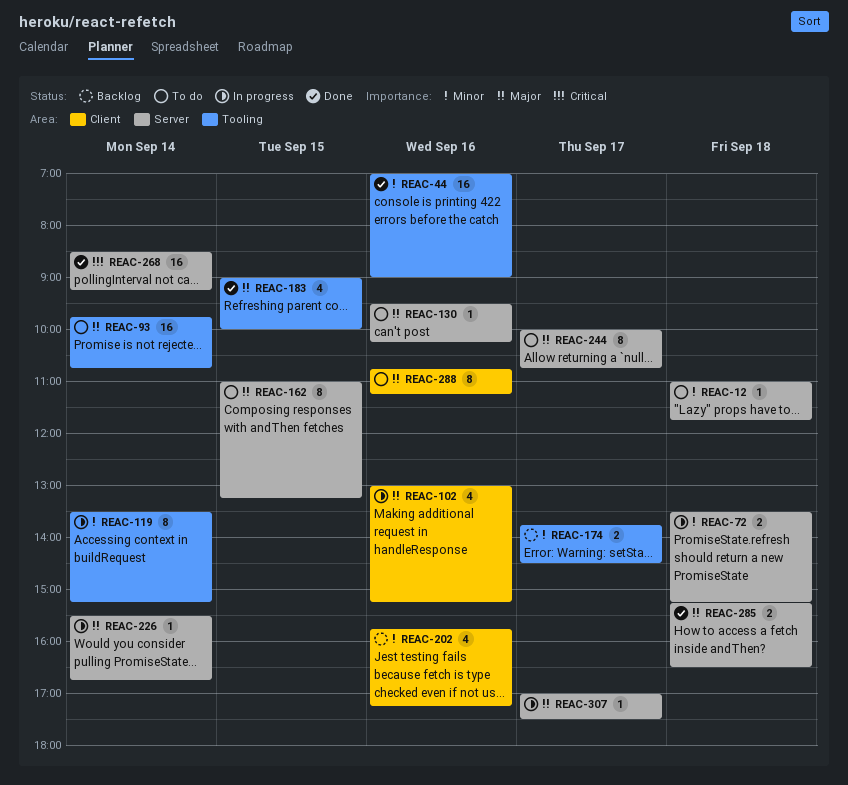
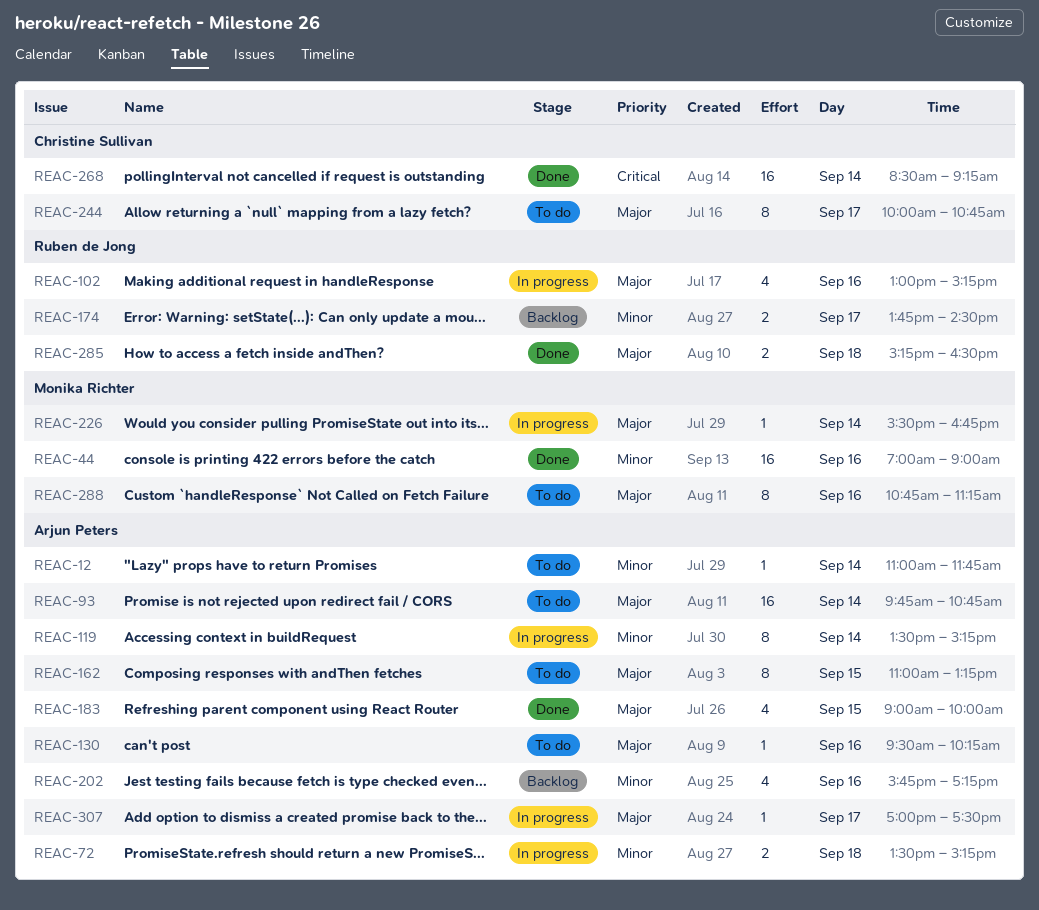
REAC-12, day: Sep 18 -> Sep 14

